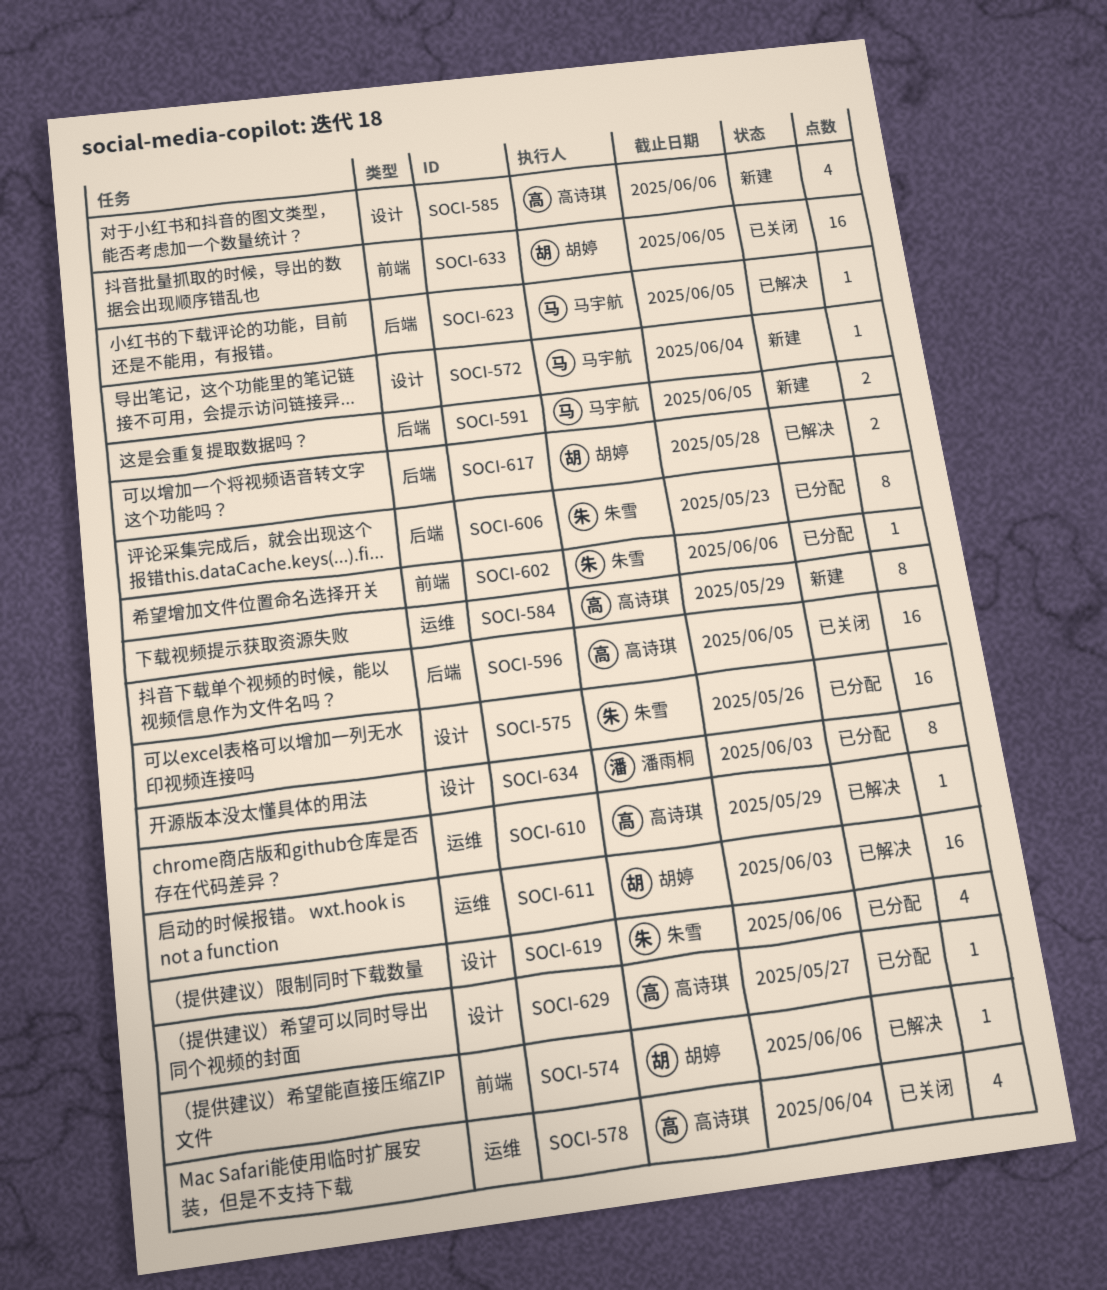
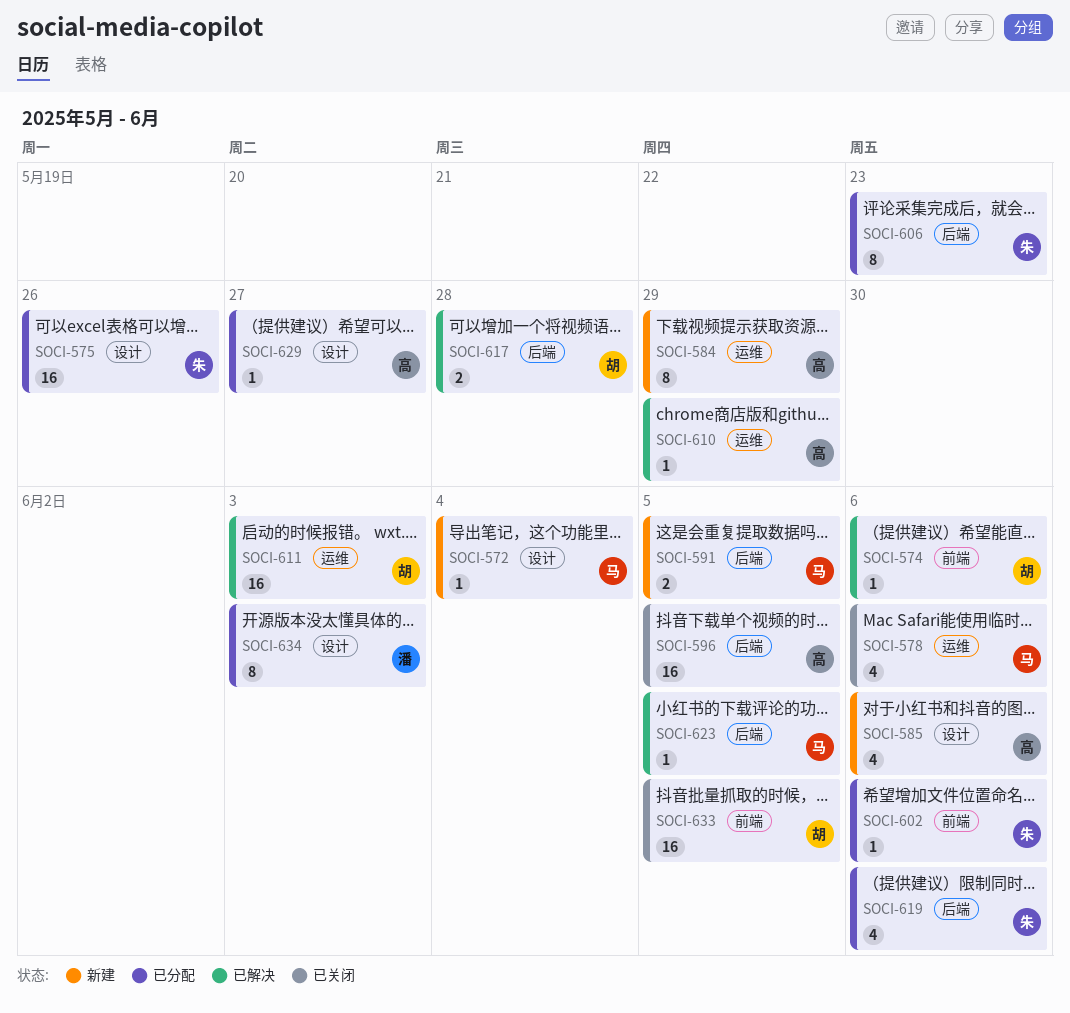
SOCI-578, owner: 高诗琪 -> 马宇航
SOCI-578, due: Jun 4 -> Jun 6
SOCI-619, label: 设计 -> 后端

